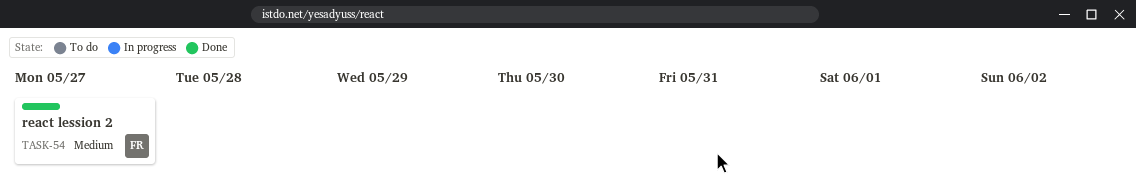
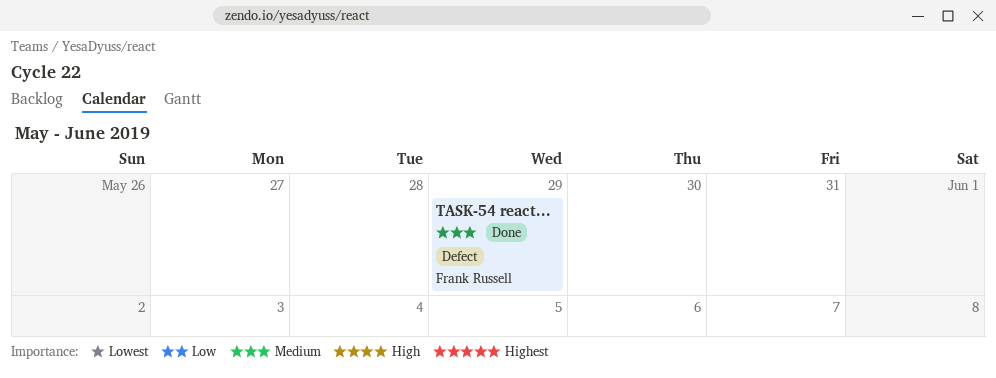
TASK-54, due: May 27 -> May 29

